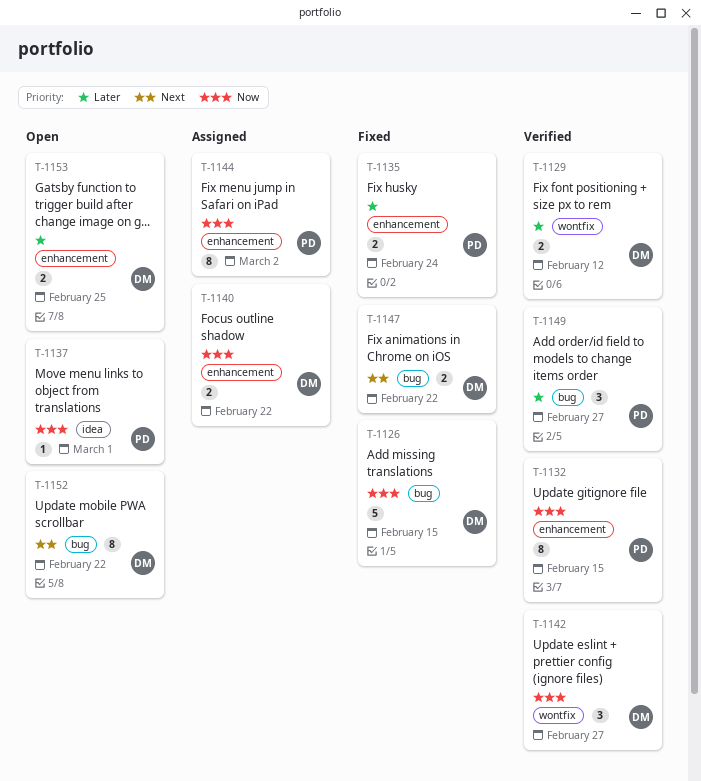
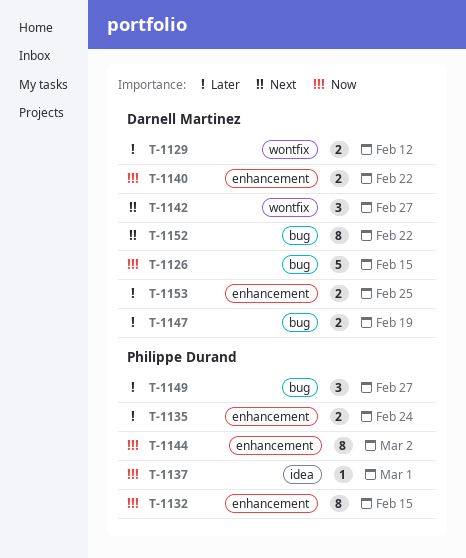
T-1142, priority: Now -> Next
T-1147, priority: Next -> Later
T-1147, due: Feb 22 -> Feb 19

